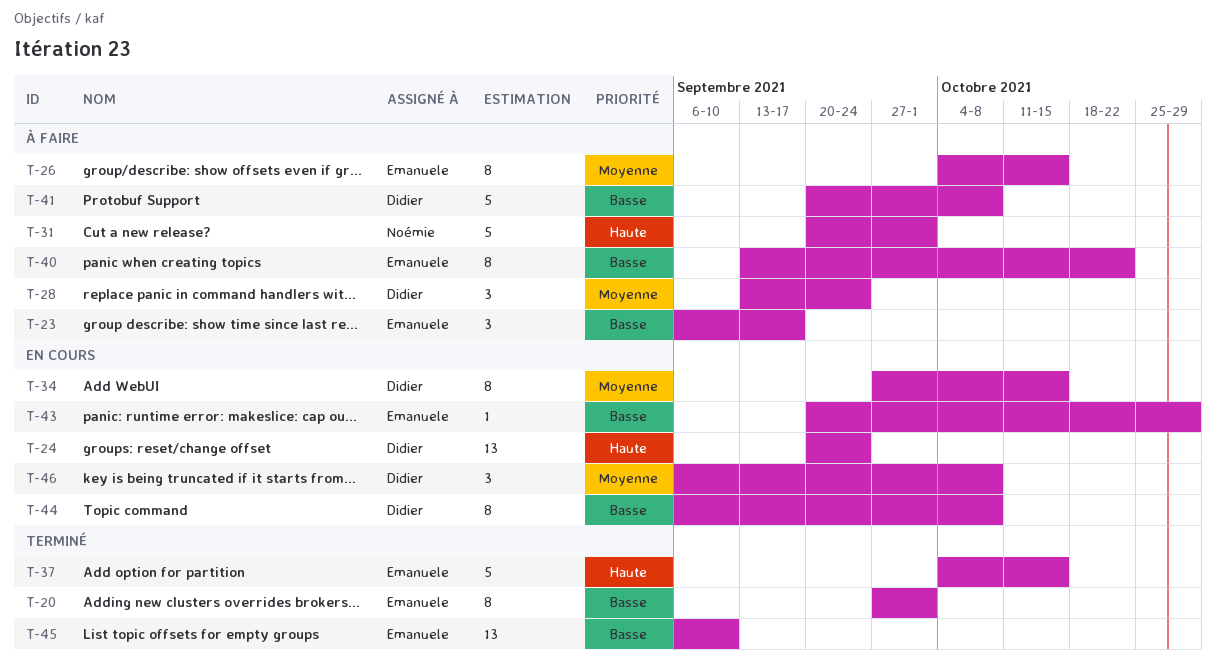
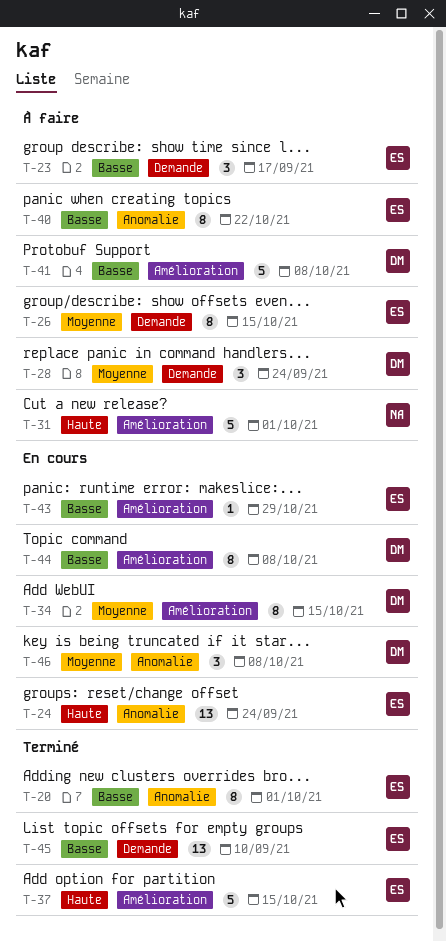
T-24, owner: Didier -> Emanuele

